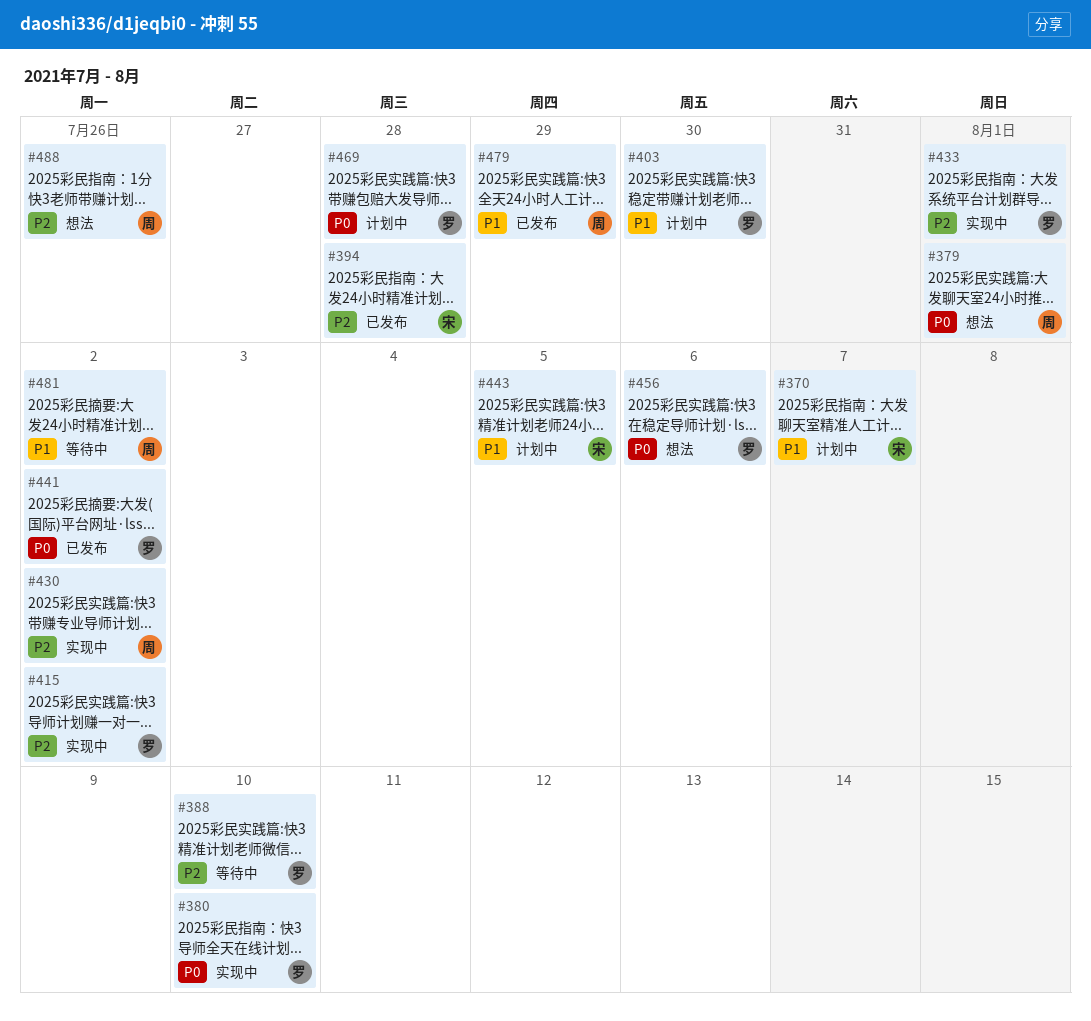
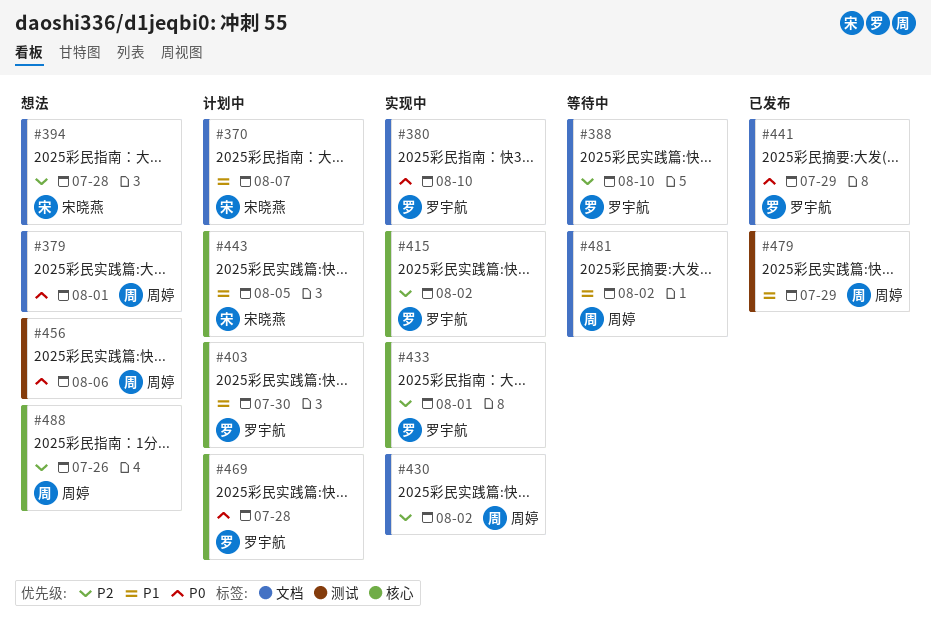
#394, status: 已发布 -> 想法
#441, due: Aug 2 -> Jul 29
#456, owner: 罗宇航 -> 周婷

